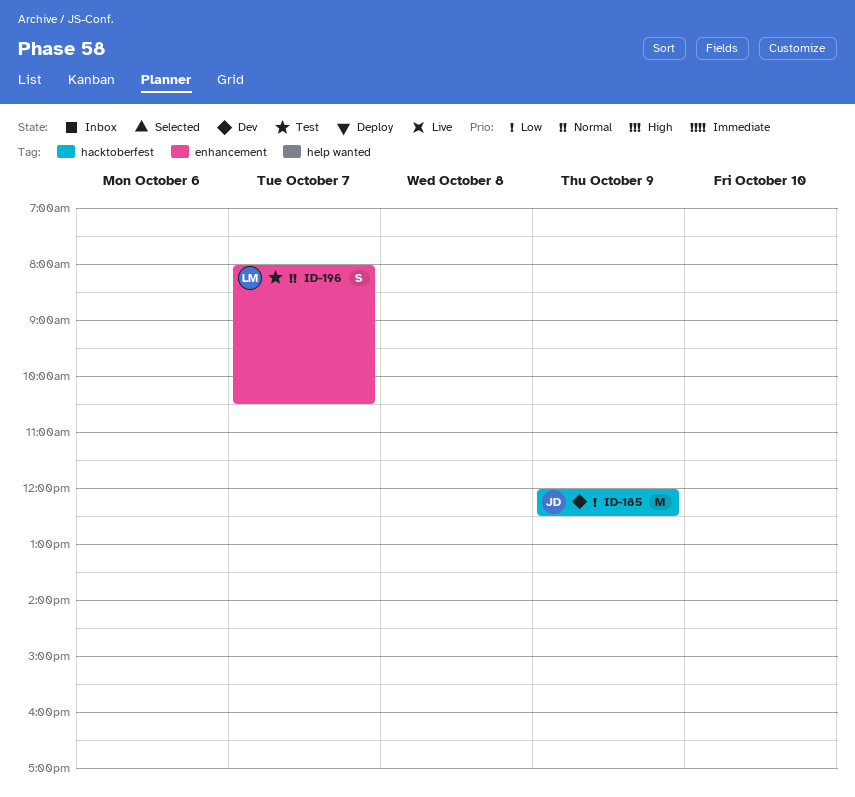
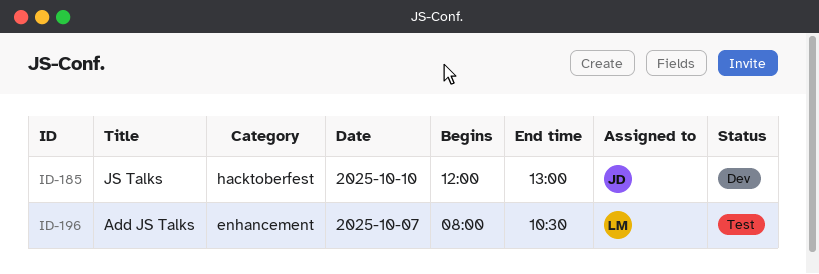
ID-185, day: Oct 9 -> Oct 10
ID-185, ends: 12:30 -> 13:00

